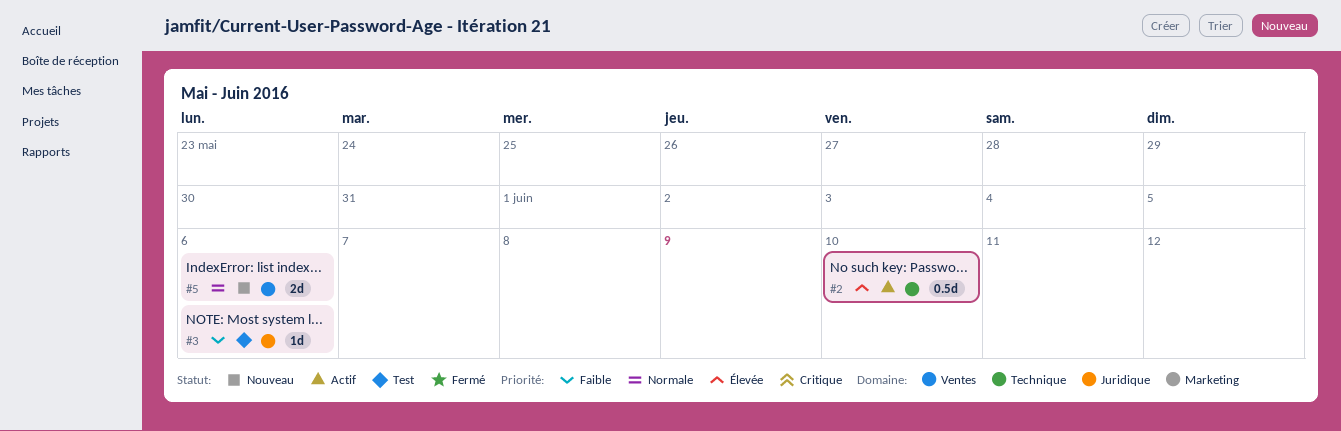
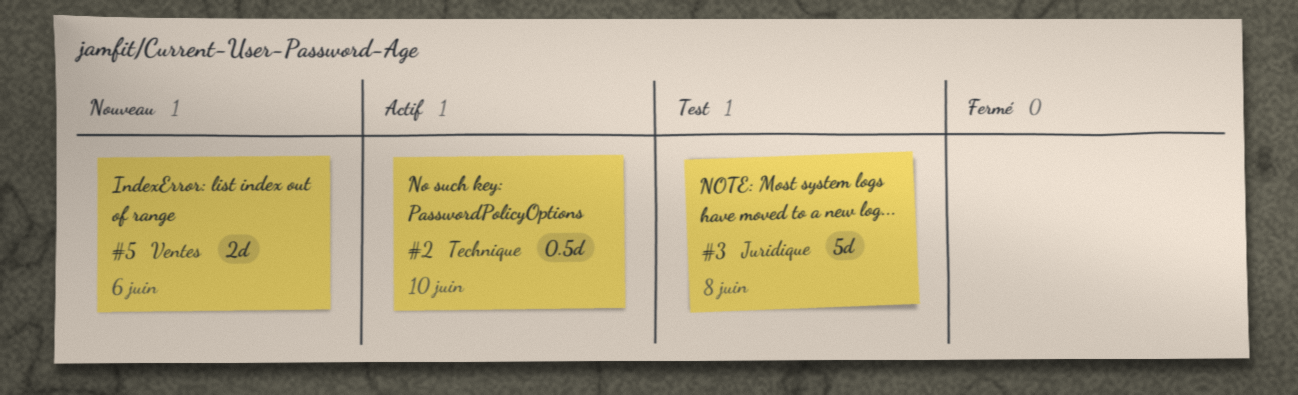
#3, estimate: 1d -> 5d
#3, due: Jun 6 -> Jun 8

